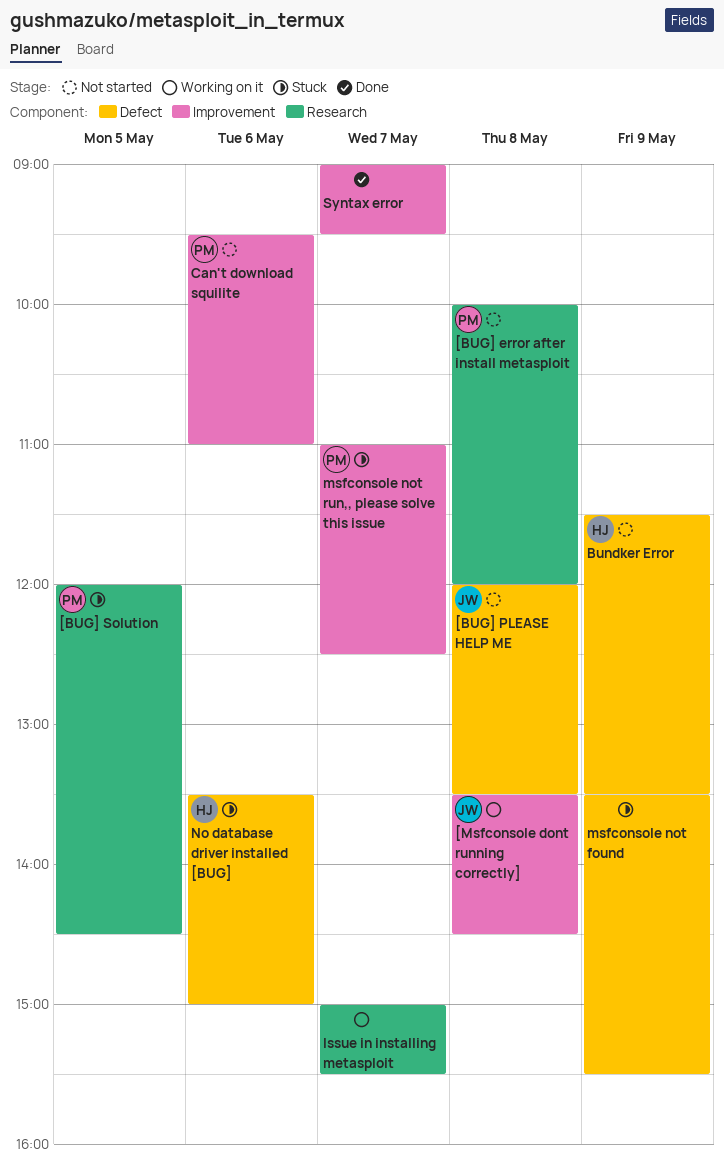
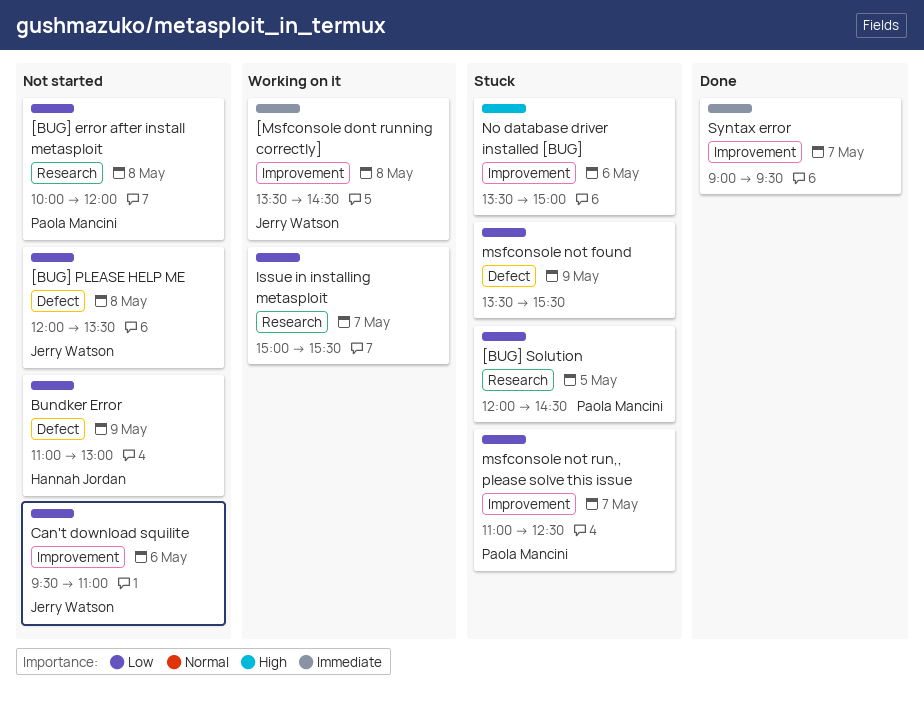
Bundker Error, begins: 11:30 -> 11:00
Bundker Error, ends: 13:30 -> 13:00
Can't download squilite, owner: Paola Mancini -> Jerry Watson
No database driver installed [BUG], owner: Hannah Jordan -> none
No database driver installed [BUG], label: Defect -> Improvement

